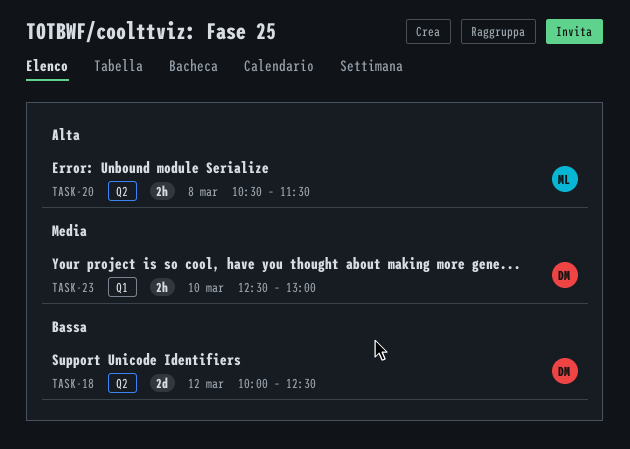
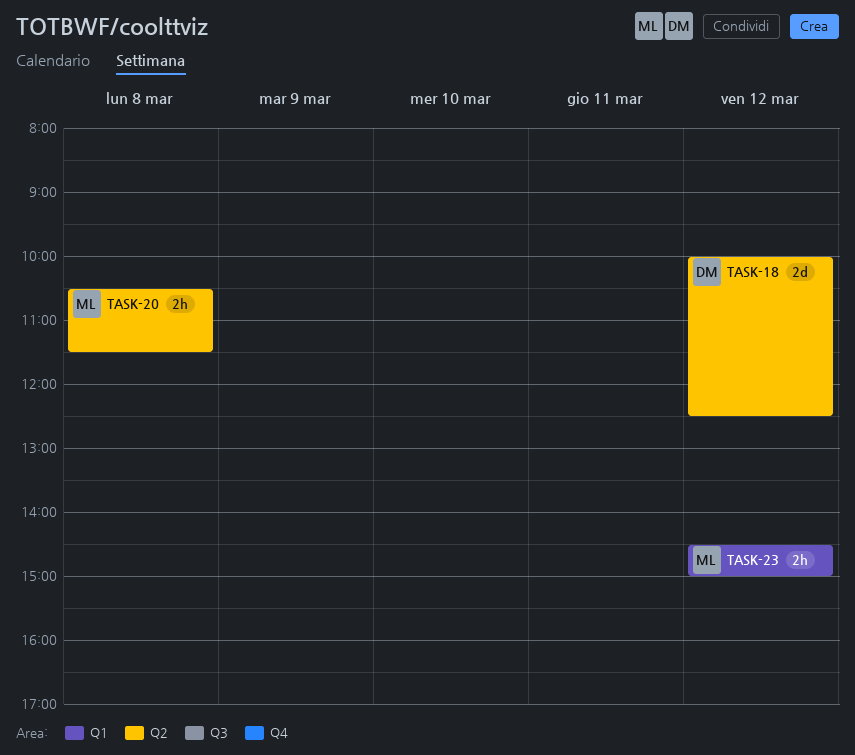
TASK-23, owner: DM -> ML
TASK-23, day: Mar 10 -> Mar 12
TASK-23, begins: 12:30 -> 14:30
TASK-23, ends: 13:00 -> 15:00

